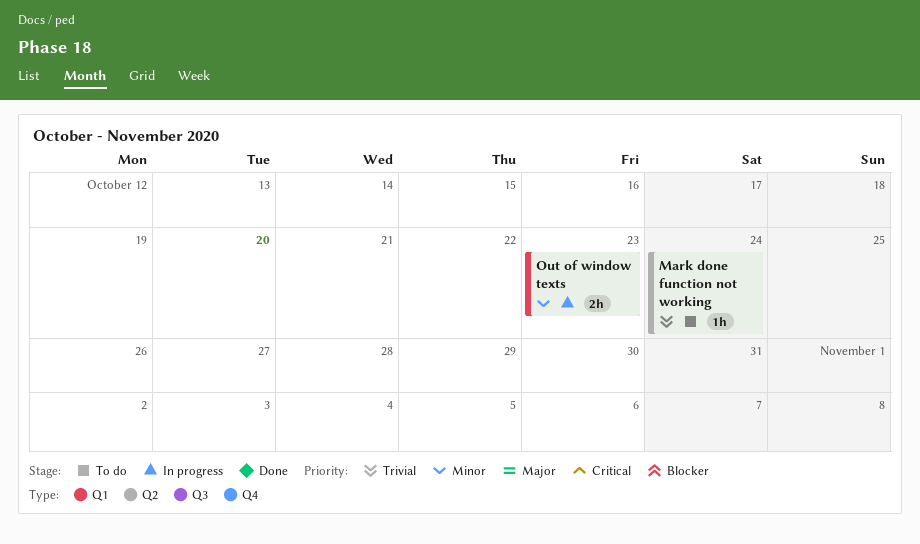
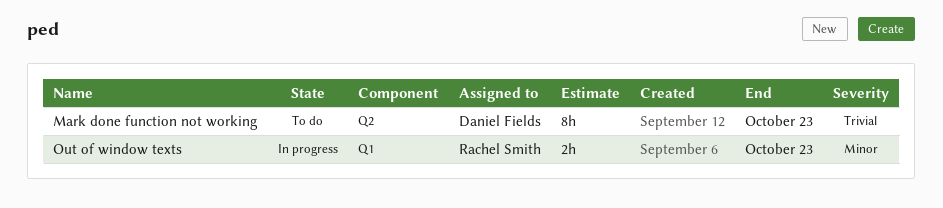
Mark done function not working, estimate: 1h -> 8h
Mark done function not working, due: Oct 24 -> Oct 23

